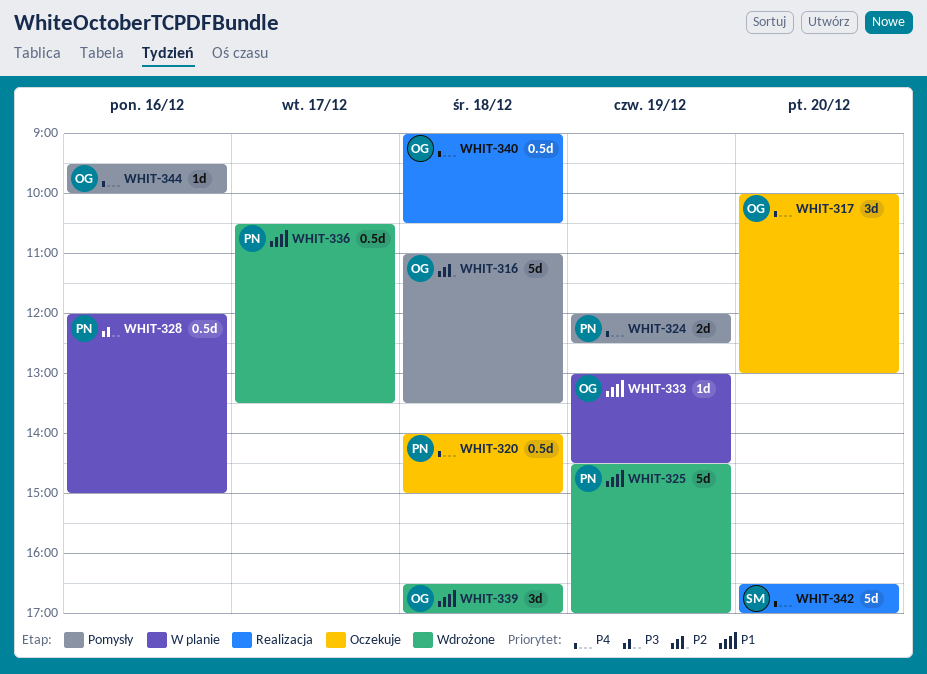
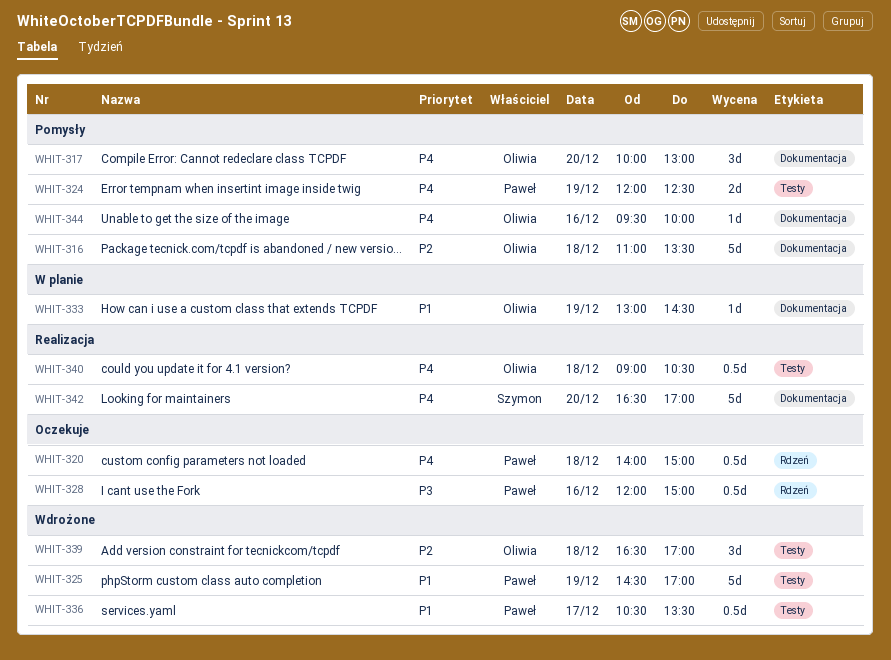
WHIT-317, status: Oczekuje -> Pomysły
WHIT-328, status: W planie -> Oczekuje
WHIT-339, priority: P1 -> P2

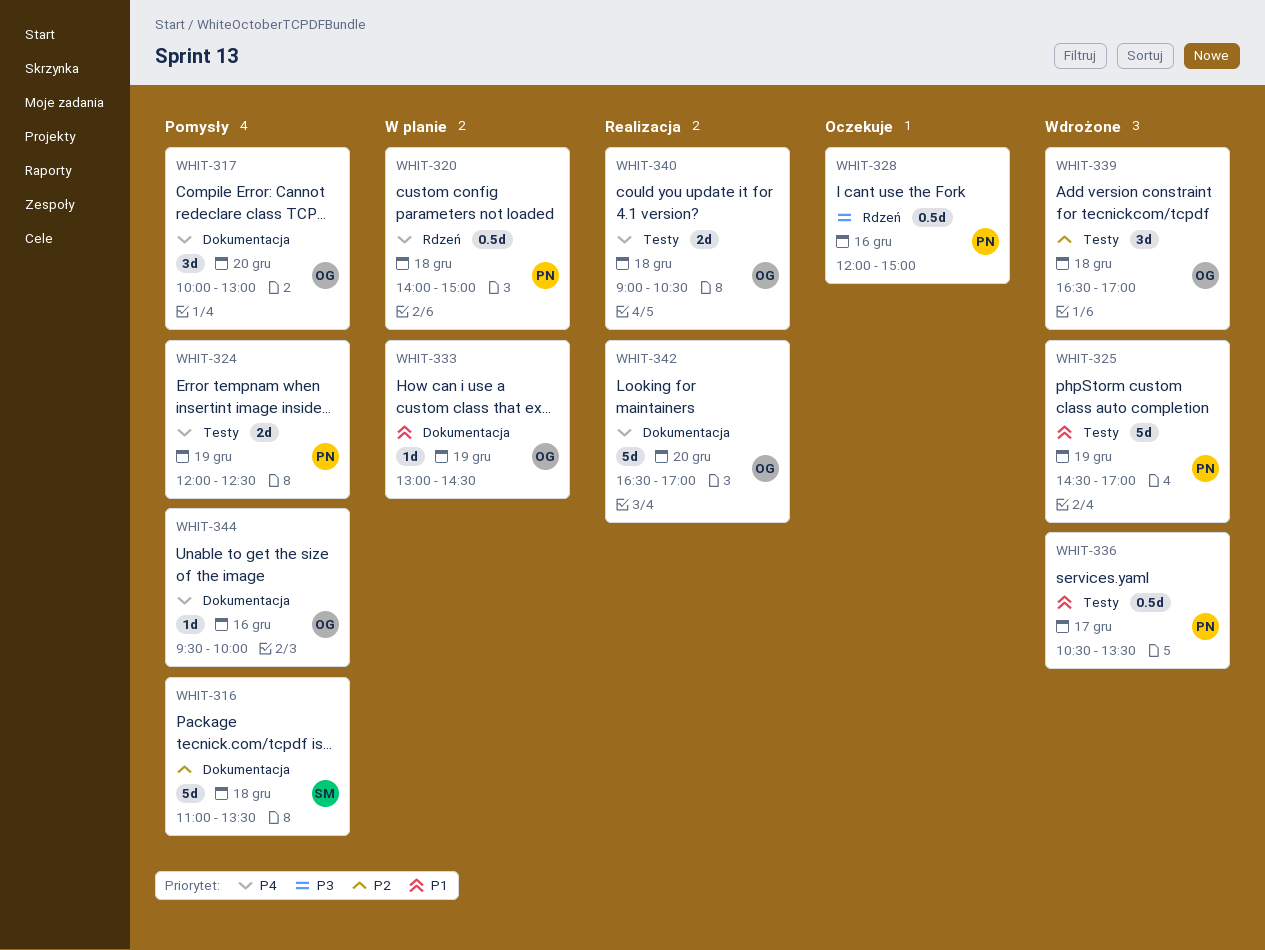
WHIT-316, owner: Oliwia -> Szymon
WHIT-320, status: Oczekuje -> W planie
WHIT-340, estimate: 0.5d -> 2d
WHIT-342, owner: Szymon -> Oliwia

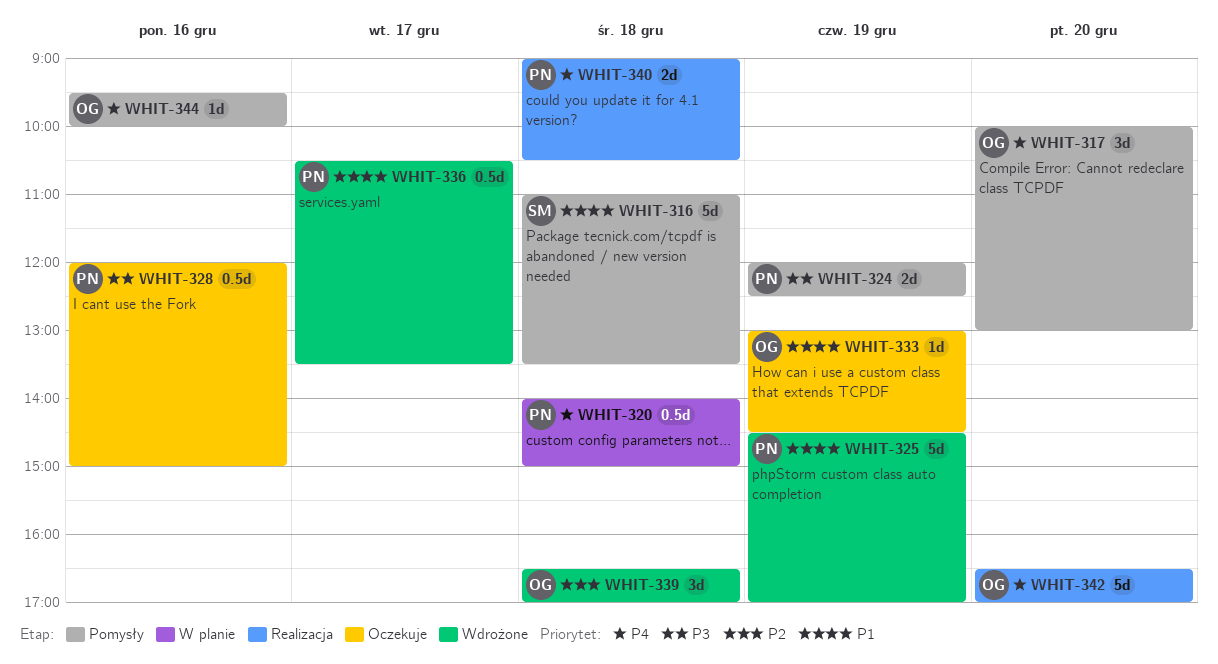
WHIT-316, priority: P2 -> P1
WHIT-324, priority: P4 -> P3
WHIT-333, status: W planie -> Oczekuje
WHIT-340, owner: OG -> PN

